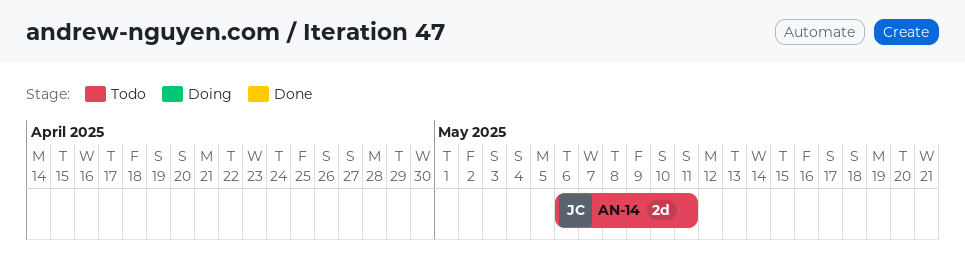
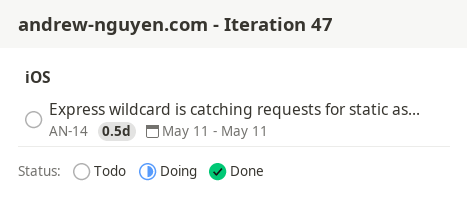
AN-14, estimate: 2d -> 0.5d
AN-14, start: May 6 -> May 11

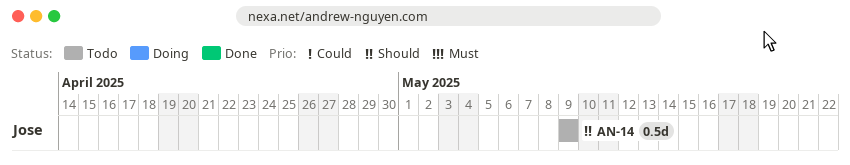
AN-14, start: May 11 -> May 9
AN-14, due: May 11 -> May 9

